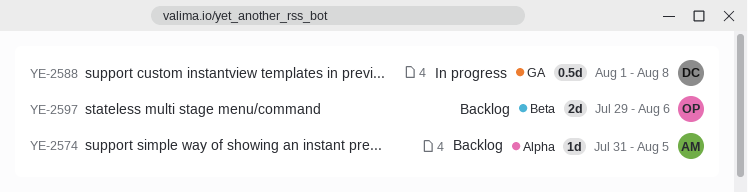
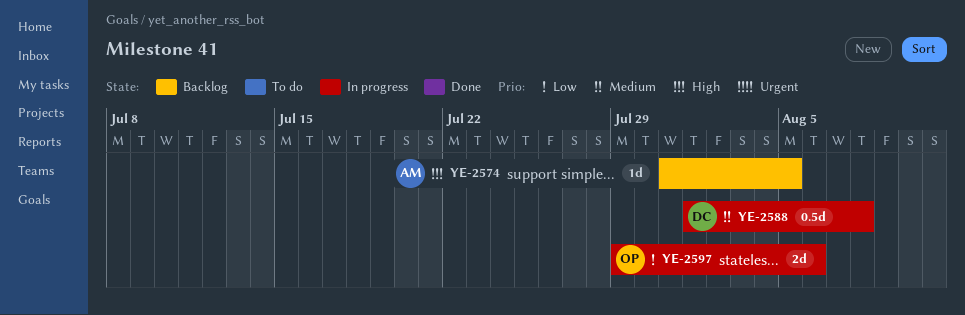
YE-2597, status: Backlog -> In progress

